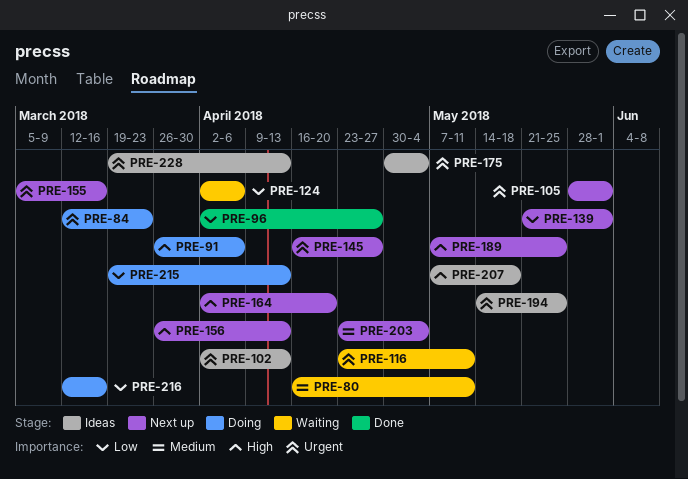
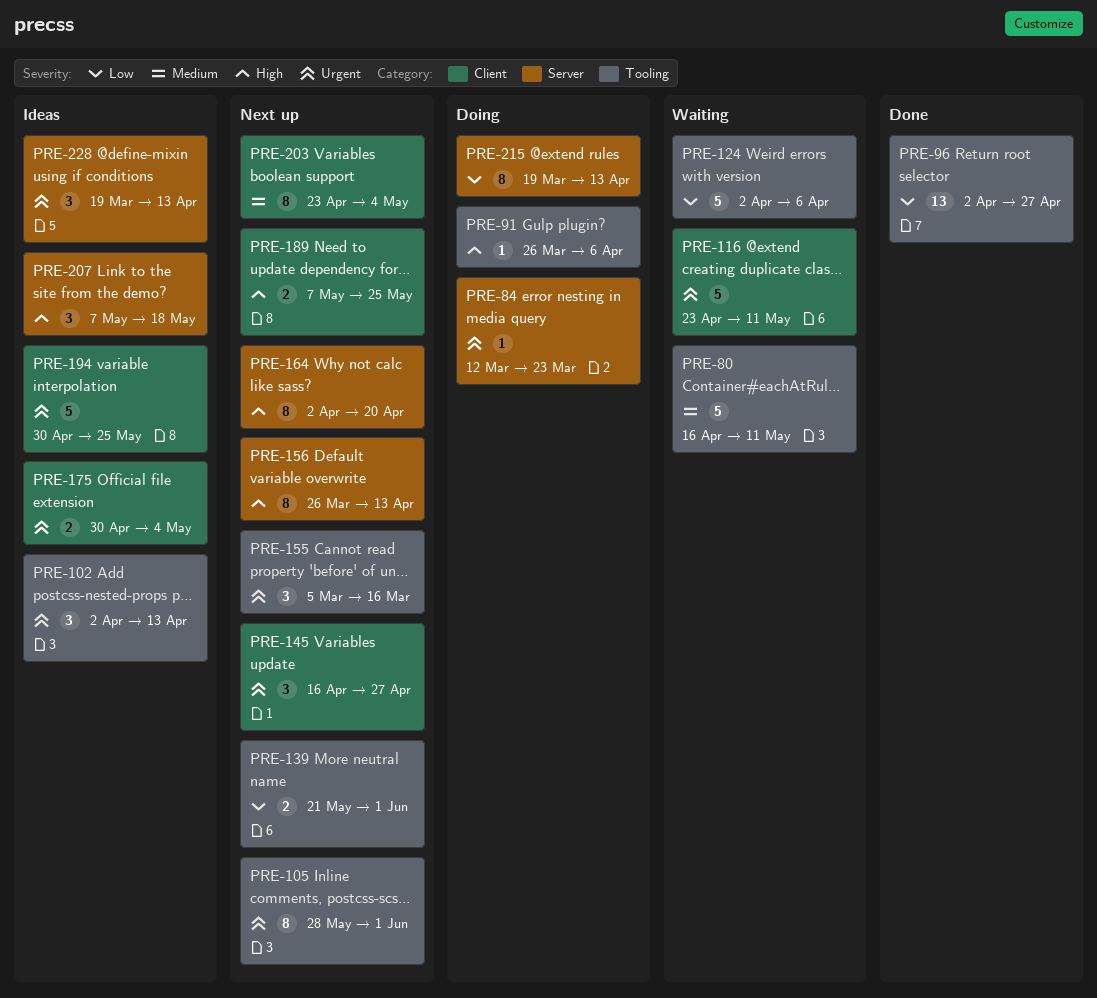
PRE-194, start: May 14 -> Apr 30
PRE-216: present -> none

